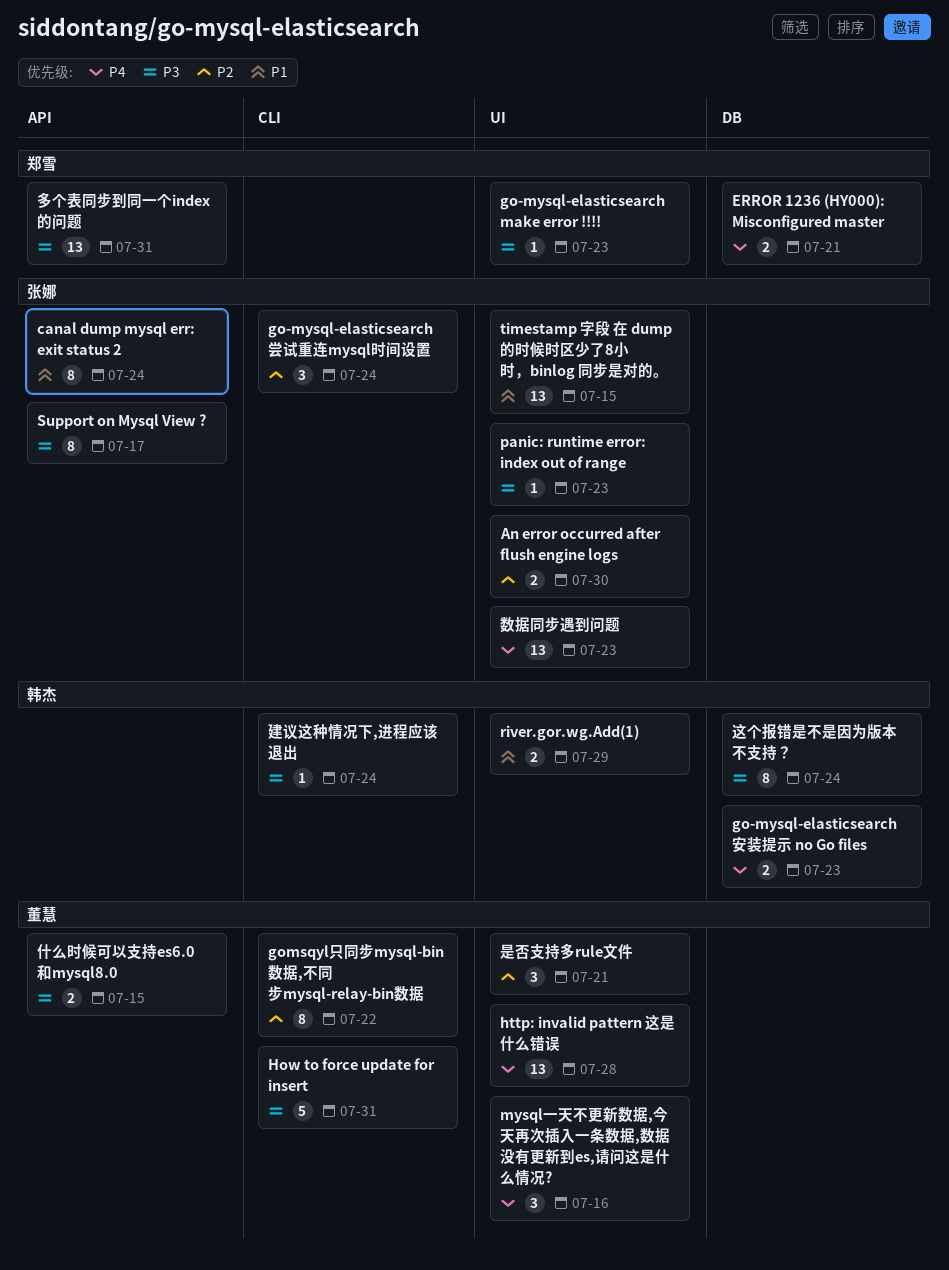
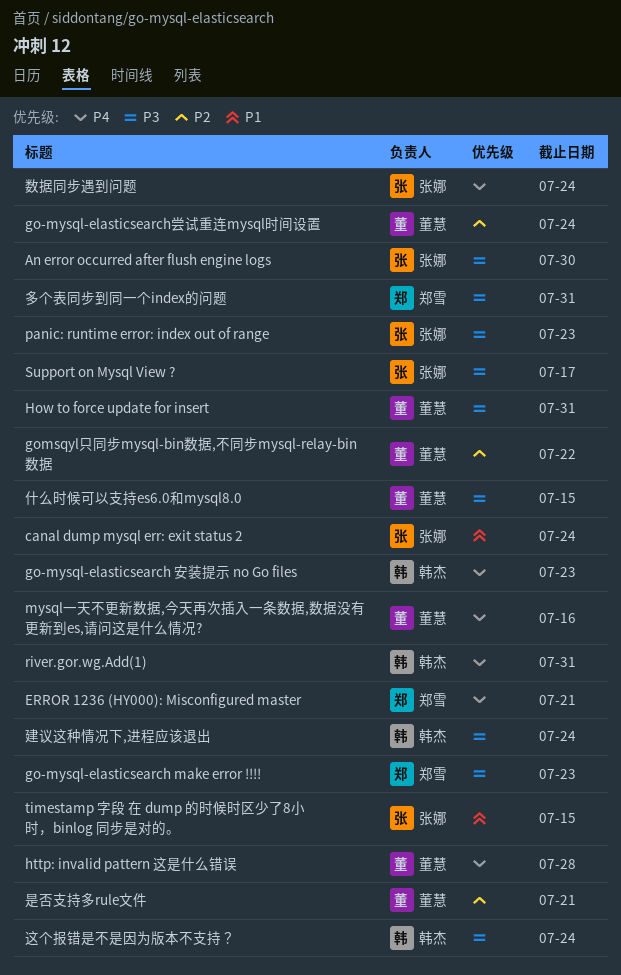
An error occurred after flush engine logs, priority: P2 -> P3
go-mysql-elasticsearch尝试重连mysql时间设置, owner: 张娜 -> 董慧
river.gor.wg.Add(1), priority: P1 -> P4
river.gor.wg.Add(1), due: Jul 29 -> Jul 31
数据同步遇到问题, due: Jul 23 -> Jul 24

